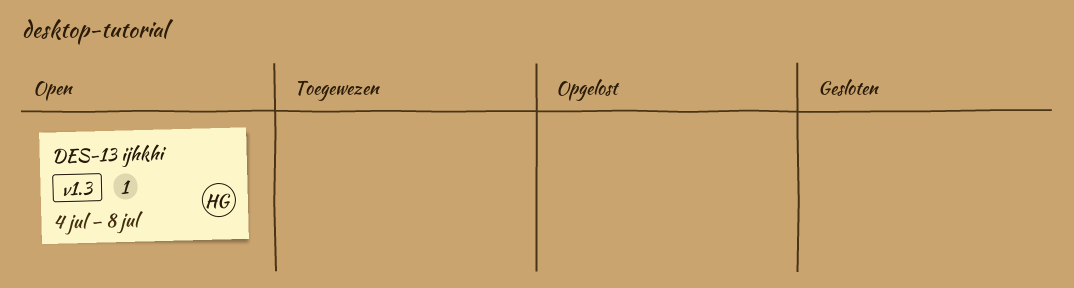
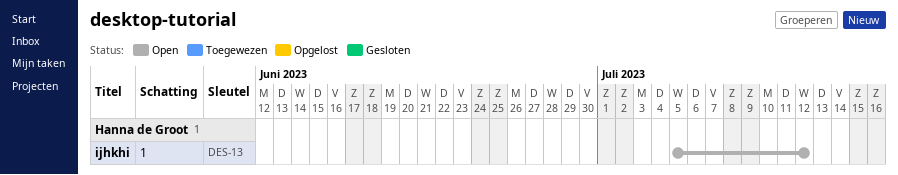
DES-13, start: Jul 4 -> Jul 5
DES-13, due: Jul 8 -> Jul 12

